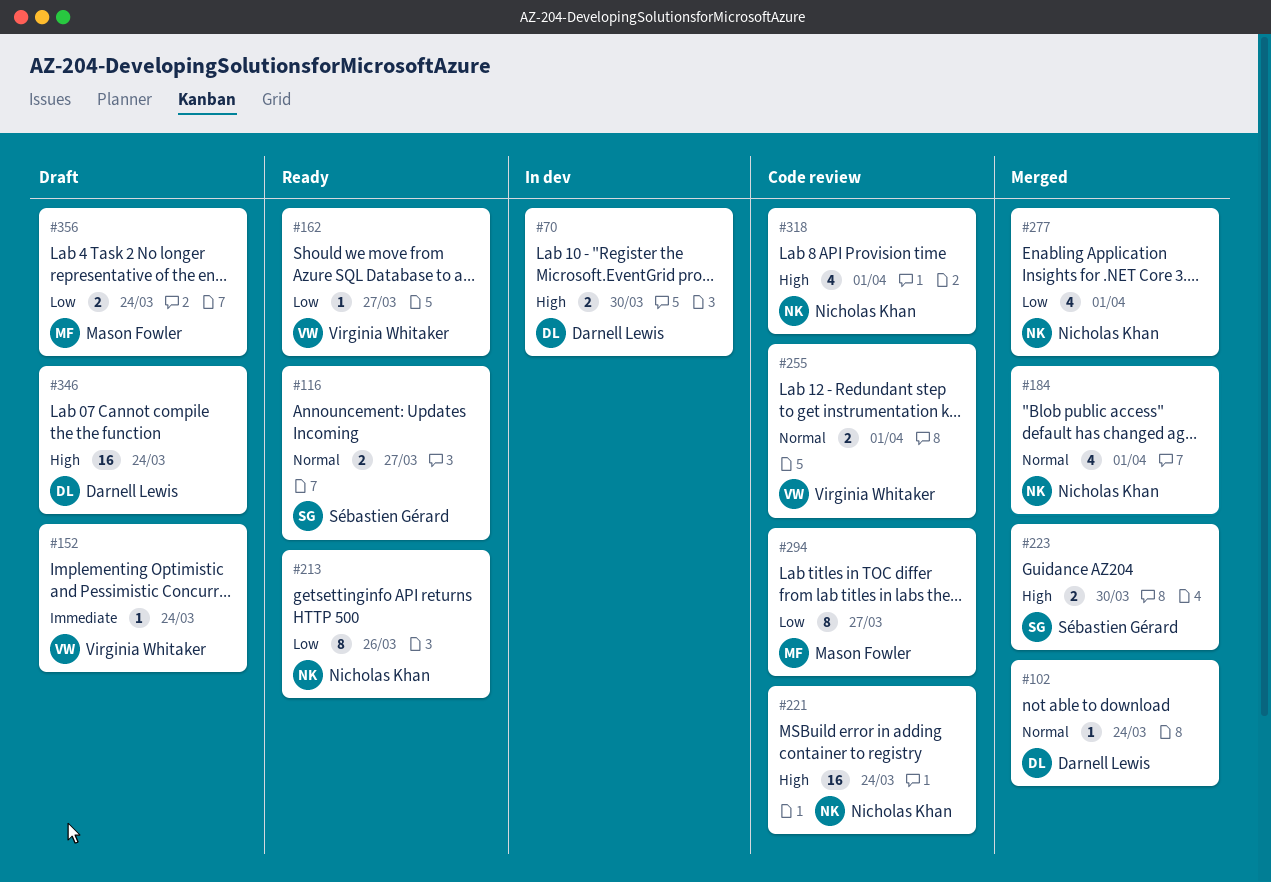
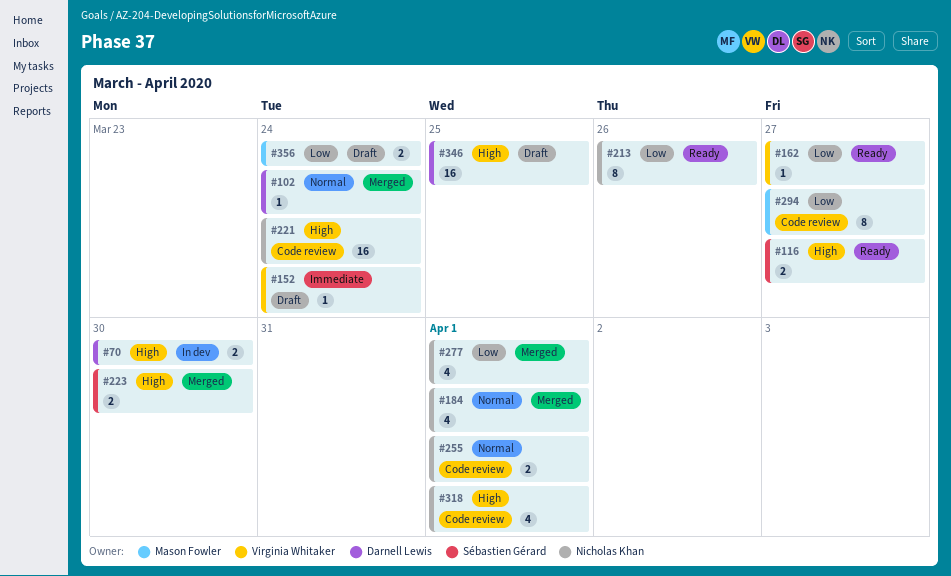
#116, priority: Normal -> High
#255, owner: Virginia Whitaker -> Nicholas Khan
#346, due: Mar 24 -> Mar 25

